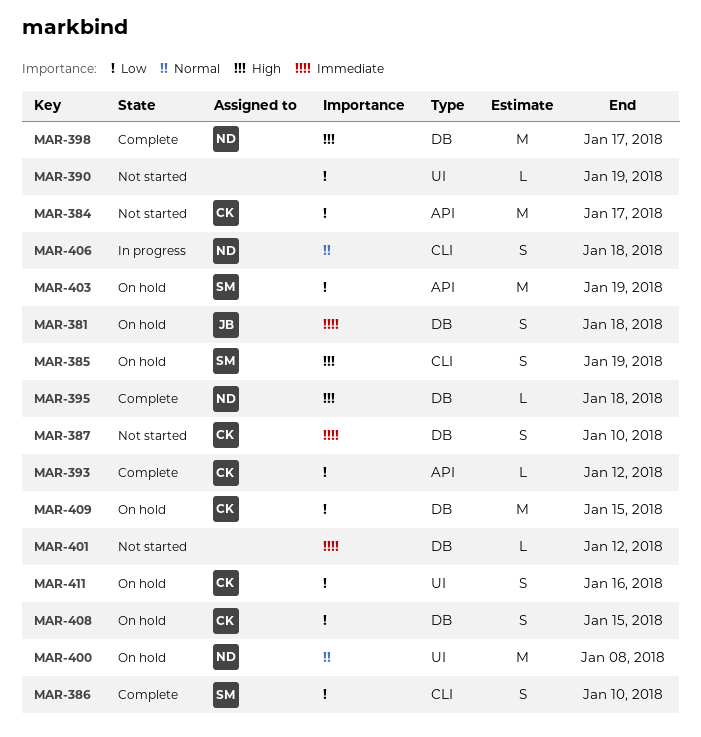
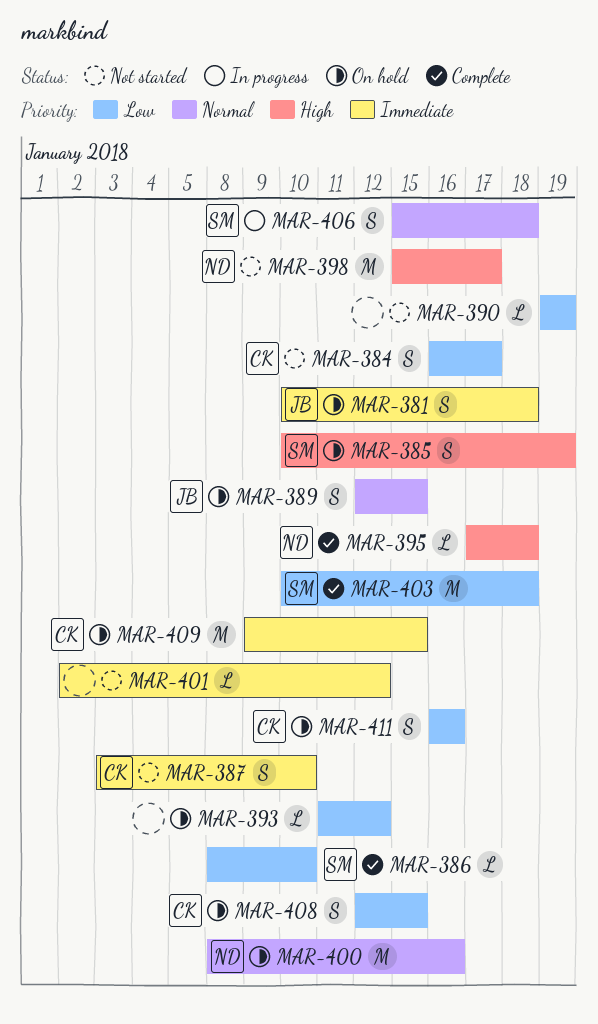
MAR-384, estimate: M -> S
MAR-386, estimate: S -> L
MAR-389: none -> present
MAR-393, status: Complete -> On hold
MAR-393, owner: CK -> none
MAR-398, status: Complete -> Not started
MAR-400, due: Jan 8 -> Jan 16
MAR-403, status: On hold -> Complete
MAR-403, due: Jan 19 -> Jan 18
MAR-406, owner: ND -> SM
MAR-409, priority: Low -> Immediate

